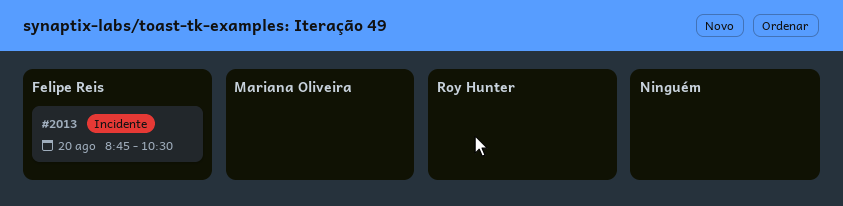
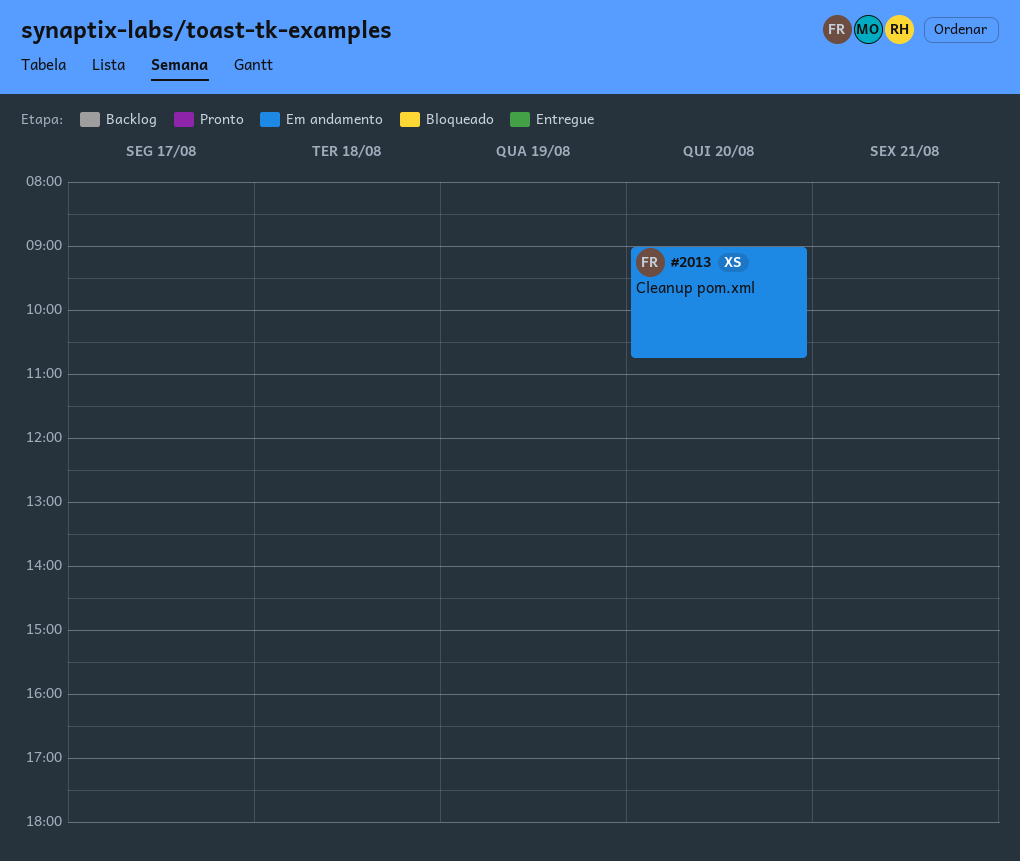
#2013, begins: 08:45 -> 09:00
#2013, ends: 10:30 -> 10:45

